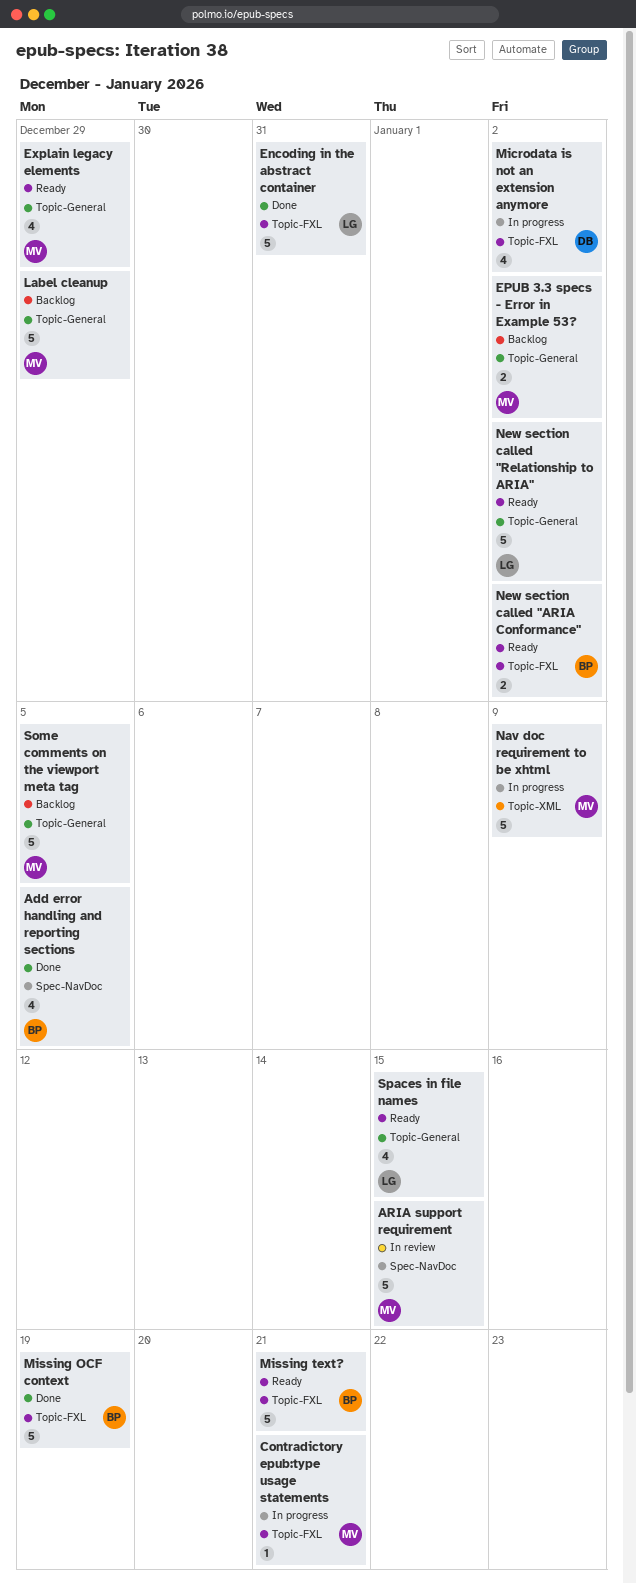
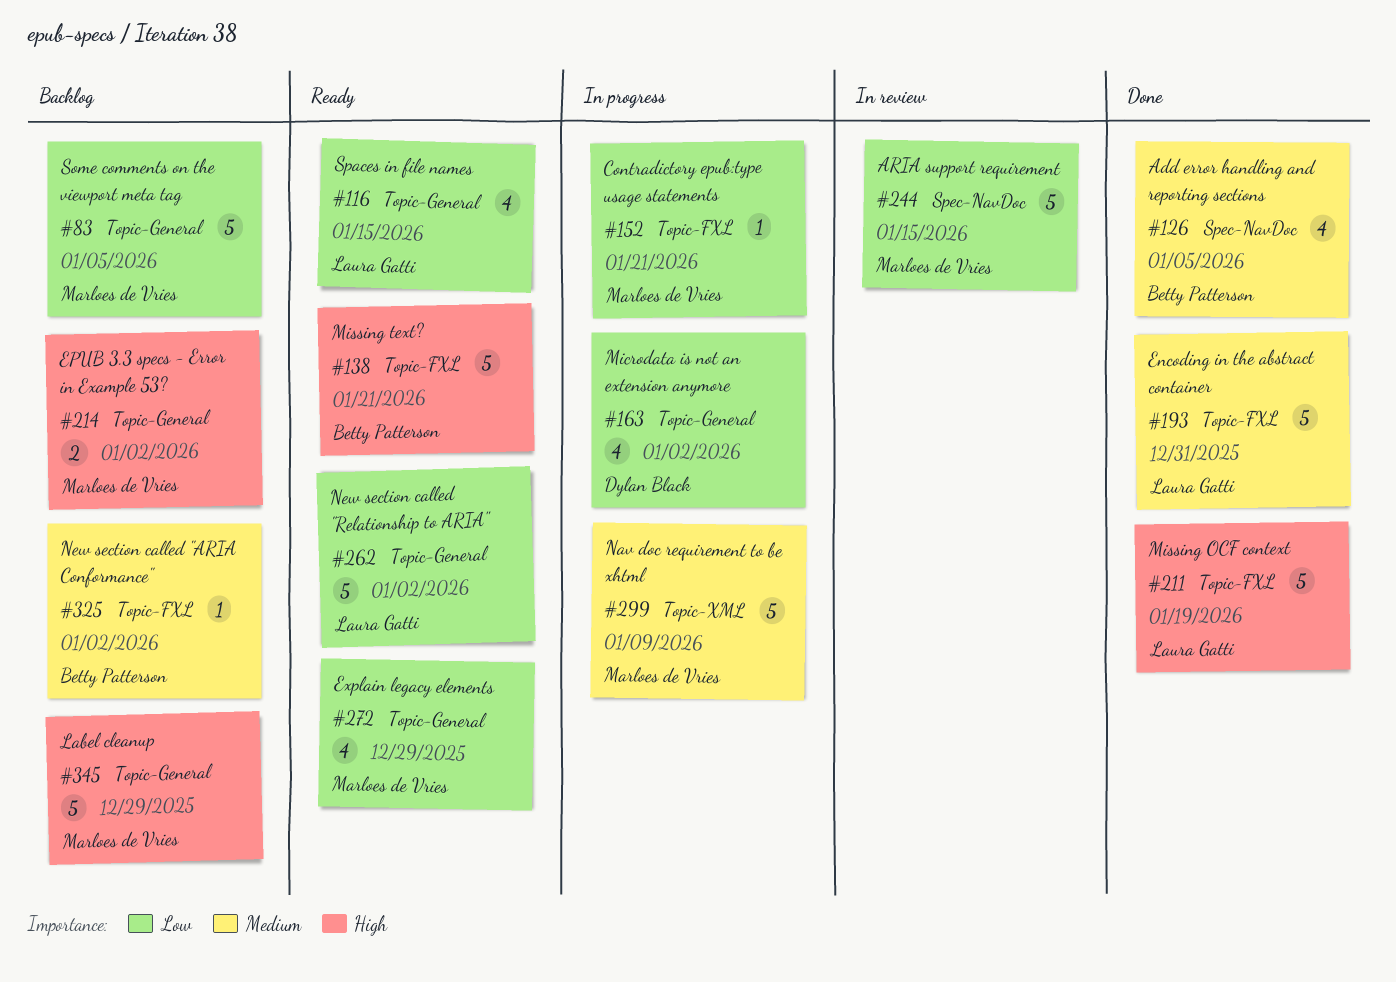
Microdata is not an extension anymore, label: Topic-FXL -> Topic-General
Missing OCF context, owner: Betty Patterson -> Laura Gatti
New section called "ARIA Conformance", status: Ready -> Backlog
New section called "ARIA Conformance", estimate: 2 -> 1

